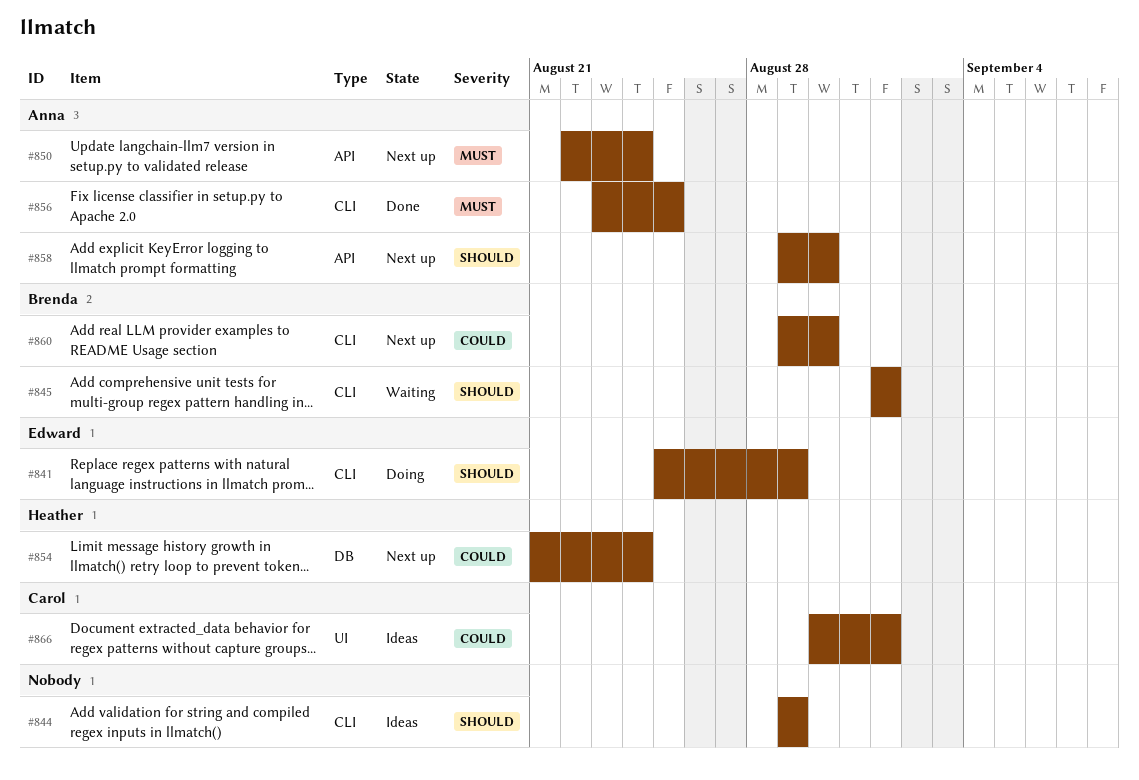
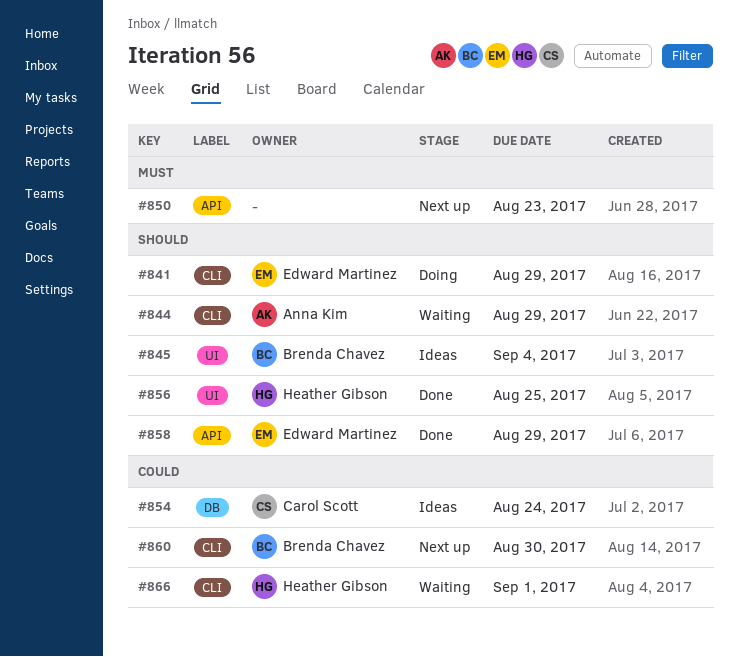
#844, status: Ideas -> Waiting
#844, owner: none -> Anna Kim
#845, status: Waiting -> Ideas
#845, label: CLI -> UI
#845, due: Sep 1 -> Sep 4
#850, owner: Anna Kim -> none
#850, due: Aug 24 -> Aug 23
#854, status: Next up -> Ideas
#854, owner: Heather Gibson -> Carol Scott
#856, owner: Anna Kim -> Heather Gibson
#856, priority: Must -> Should
#856, label: CLI -> UI
#858, status: Next up -> Done
#858, owner: Anna Kim -> Edward Martinez
#858, due: Aug 30 -> Aug 29
#866, status: Ideas -> Waiting
#866, owner: Carol Scott -> Heather Gibson
#866, label: UI -> CLI

